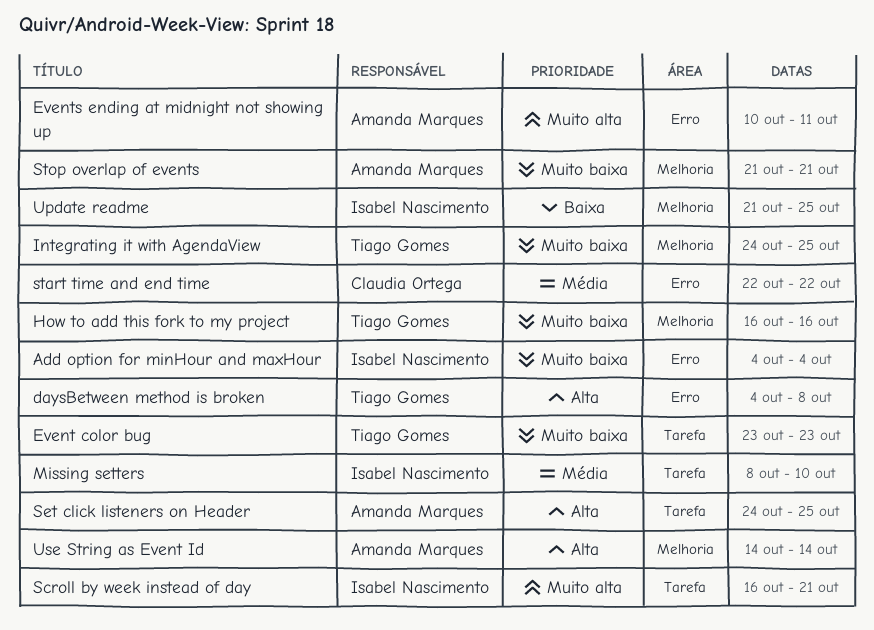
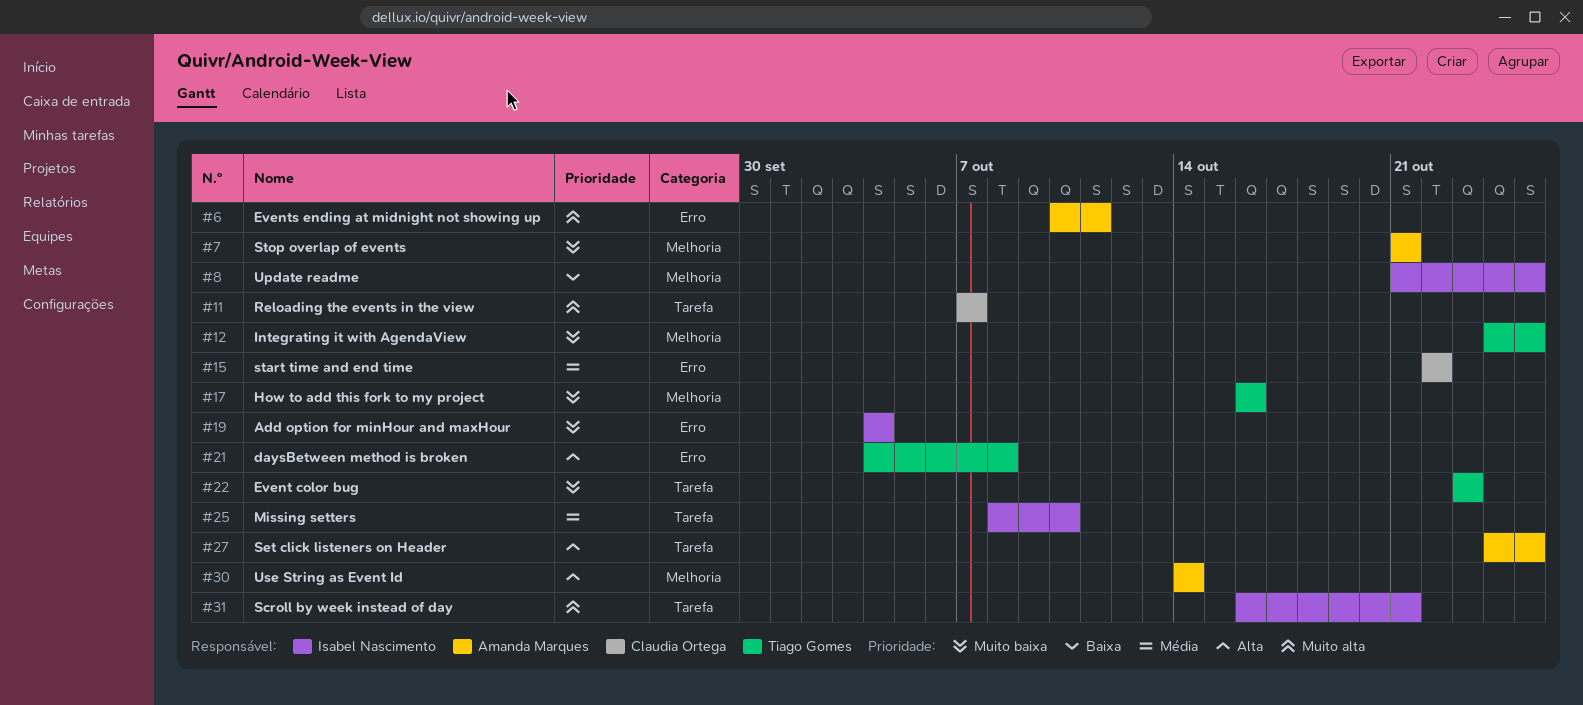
Reloading the events in the view: none -> present

